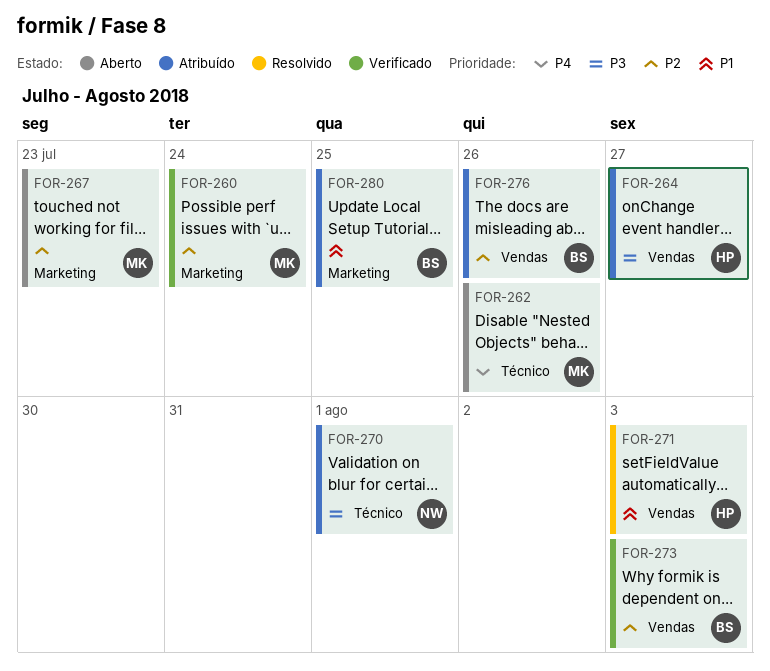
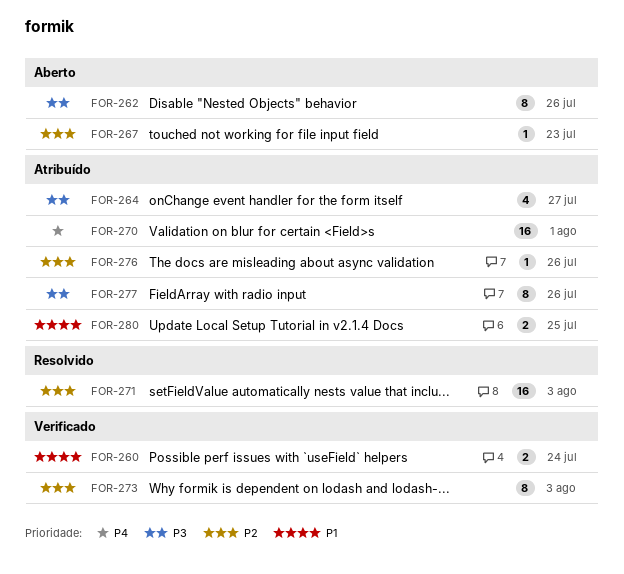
FOR-260, priority: P2 -> P1
FOR-262, priority: P4 -> P3
FOR-270, priority: P3 -> P4
FOR-271, priority: P1 -> P2
FOR-277: none -> present

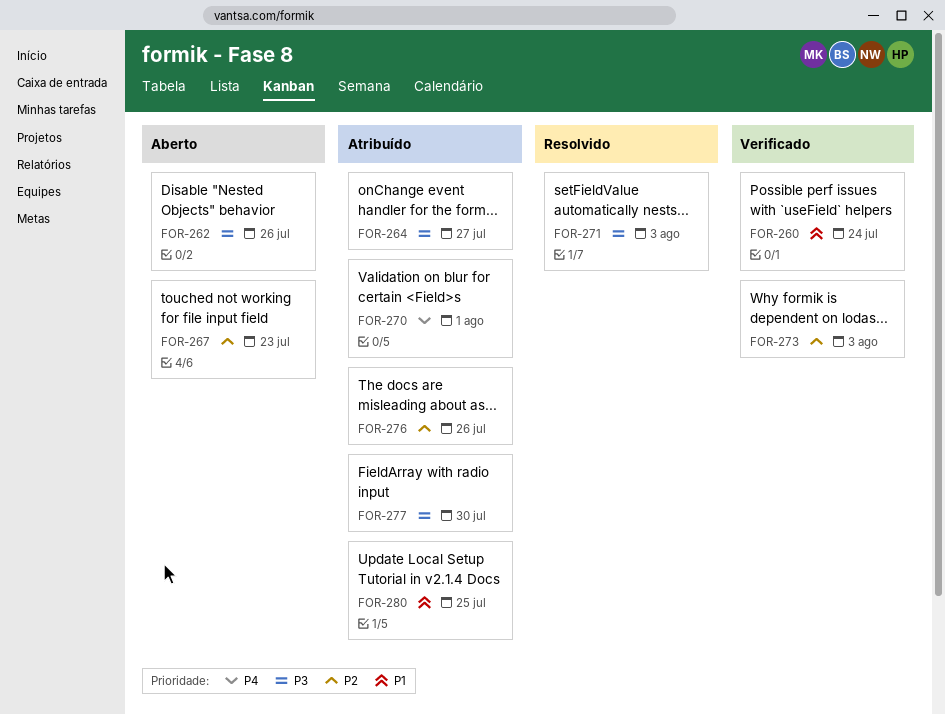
FOR-271, priority: P2 -> P3
FOR-277, due: Jul 26 -> Jul 30

